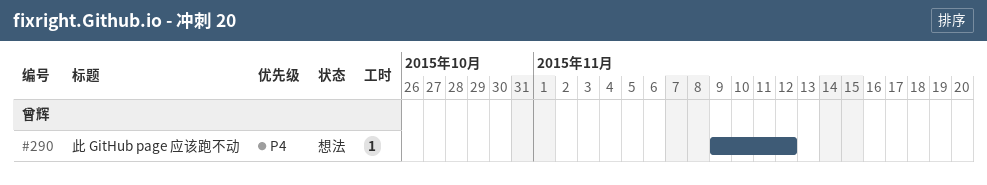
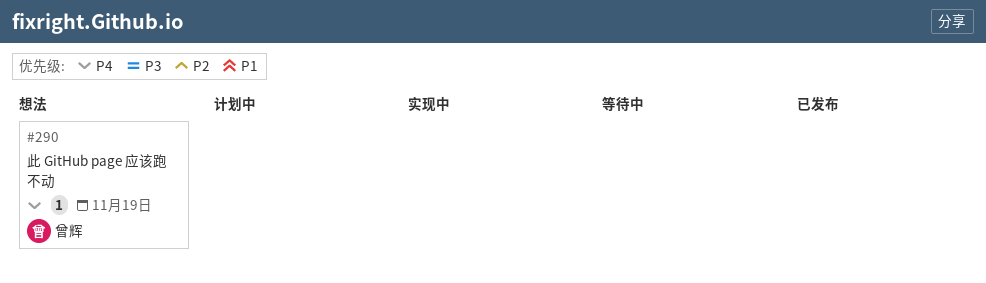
#290, due: Nov 12 -> Nov 19

